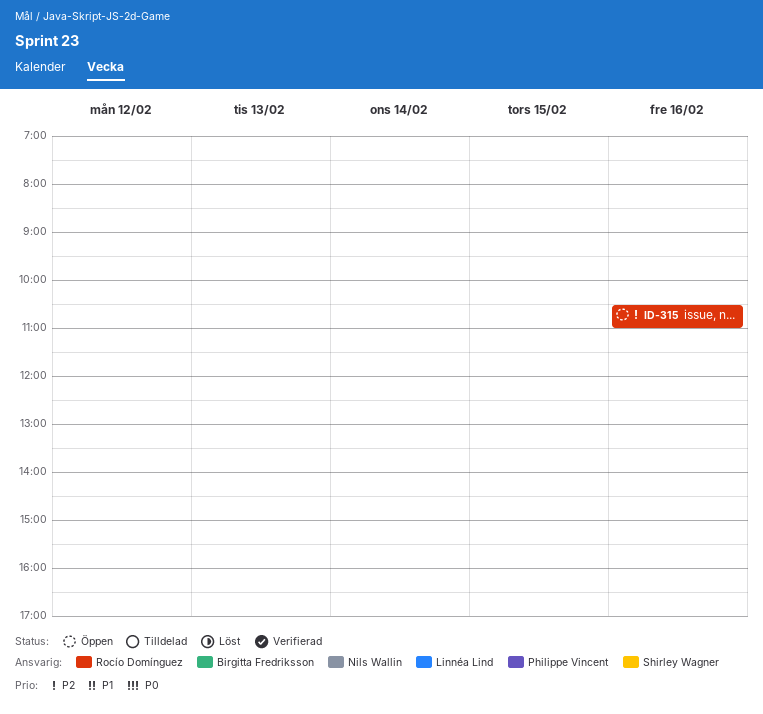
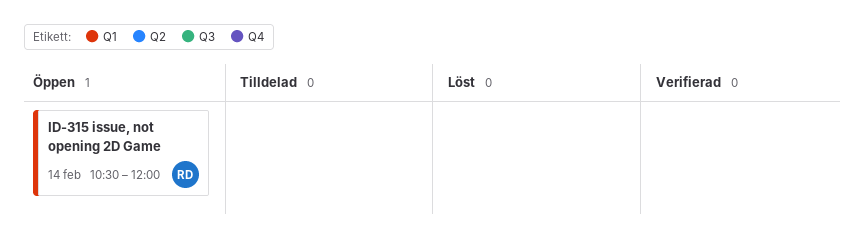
ID-315, day: Feb 16 -> Feb 14
ID-315, ends: 11:00 -> 12:00

